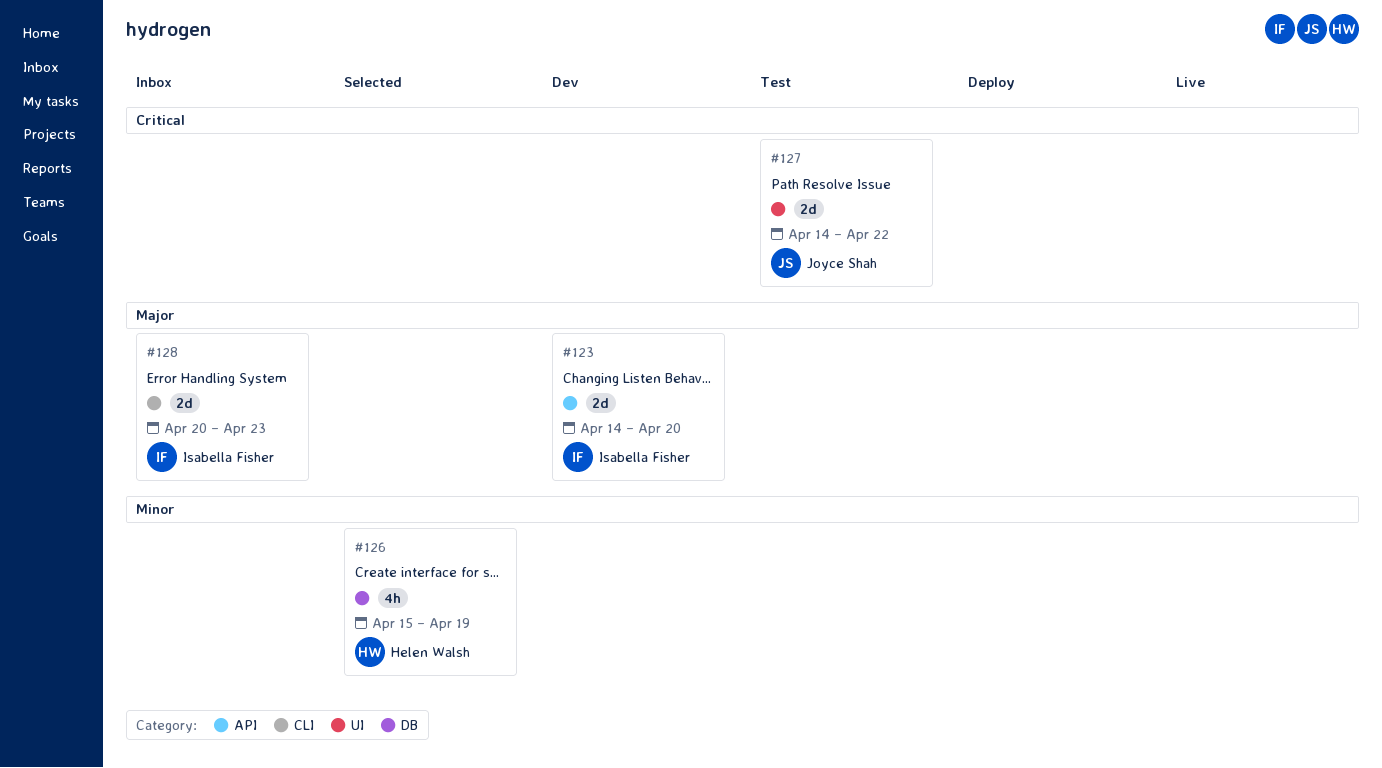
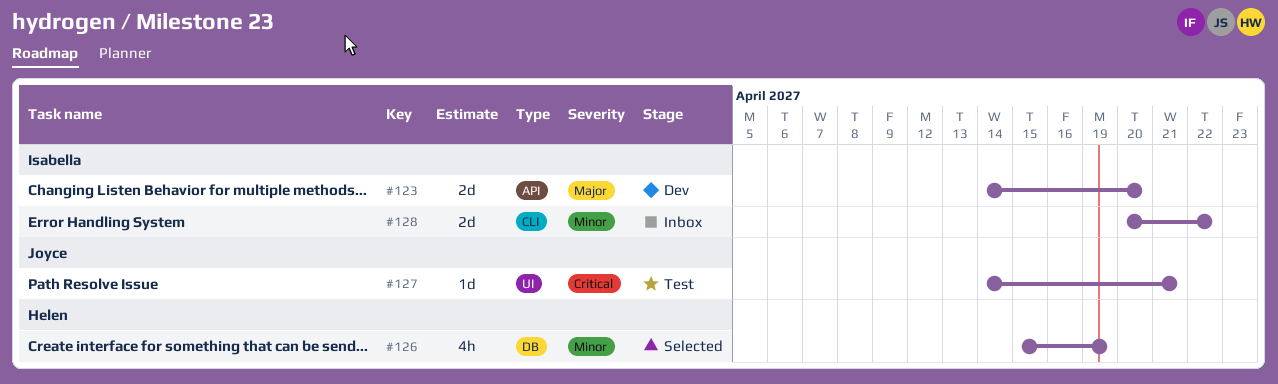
#127, estimate: 2d -> 1d
#127, due: Apr 22 -> Apr 21
#128, priority: Major -> Minor
#128, due: Apr 23 -> Apr 22

